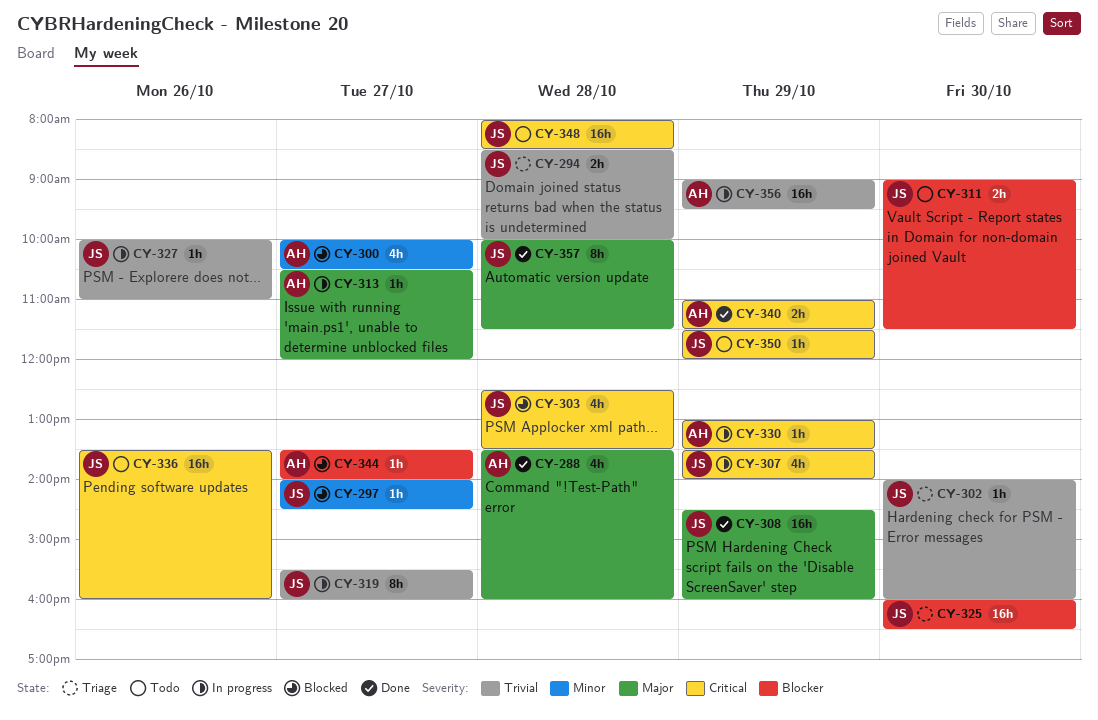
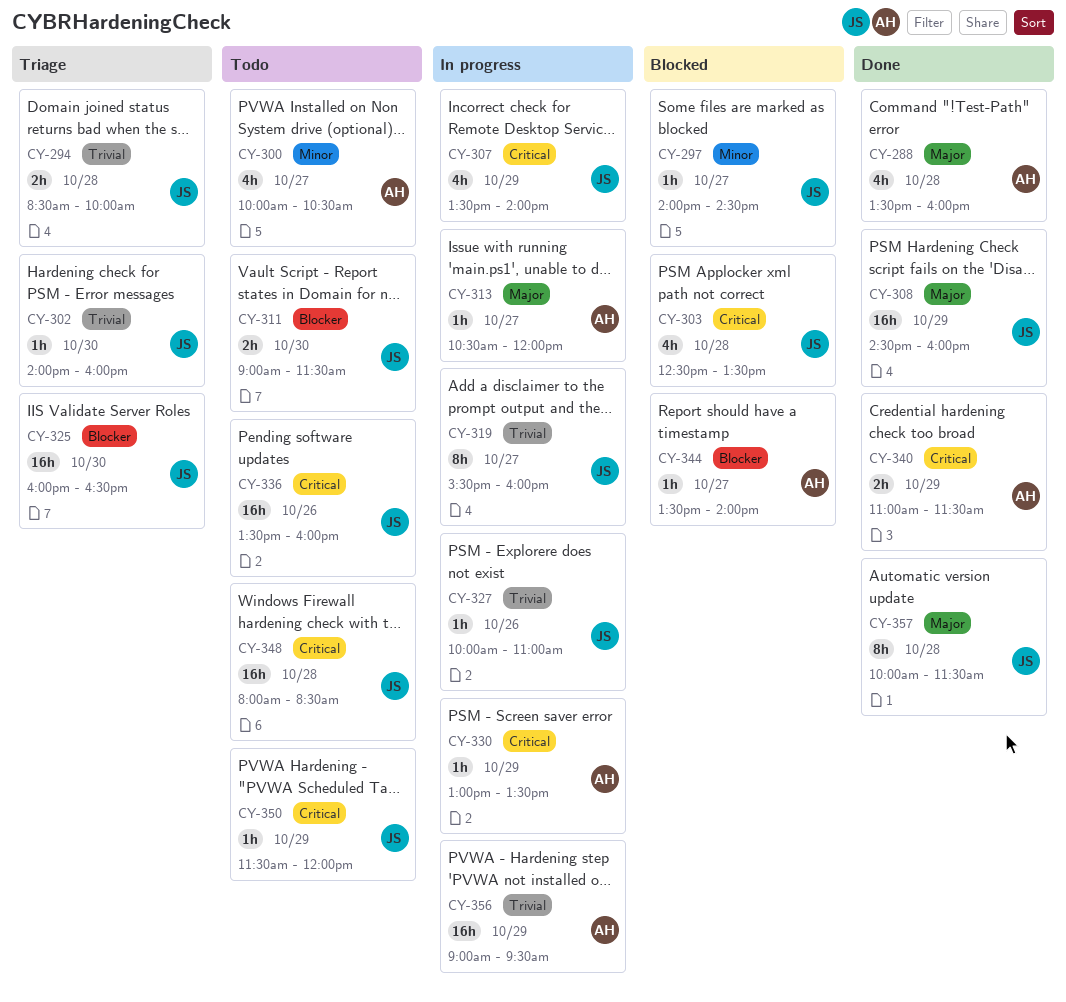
CY-300, status: Blocked -> Todo

